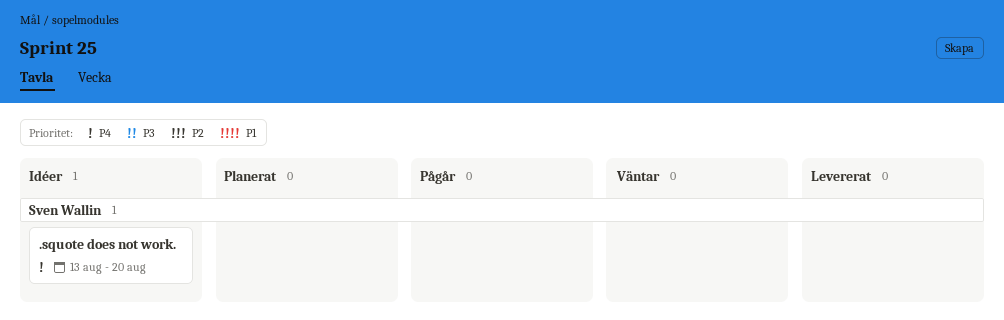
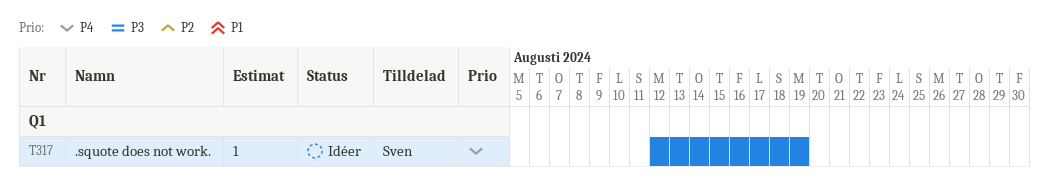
.squote does not work., start: Aug 13 -> Aug 12
.squote does not work., due: Aug 20 -> Aug 19

